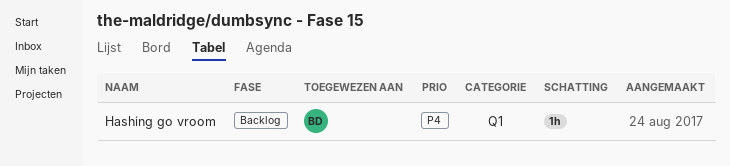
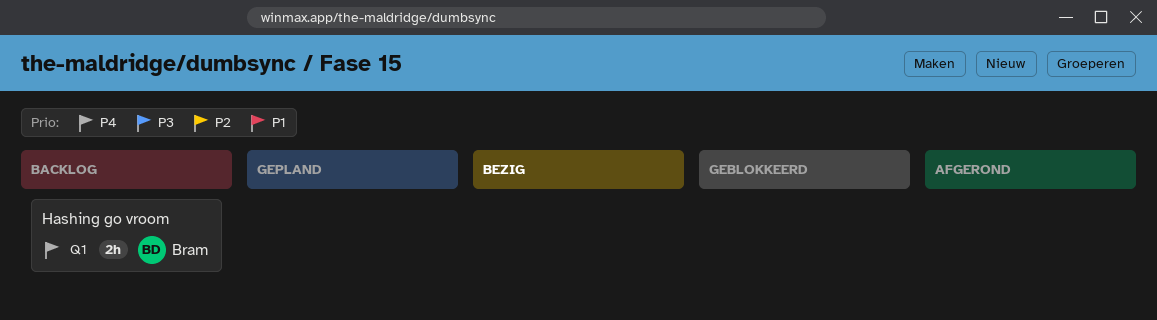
Hashing go vroom, estimate: 1h -> 2h

